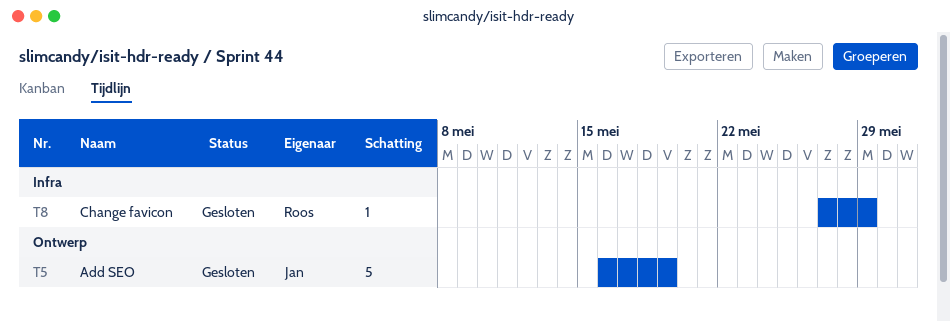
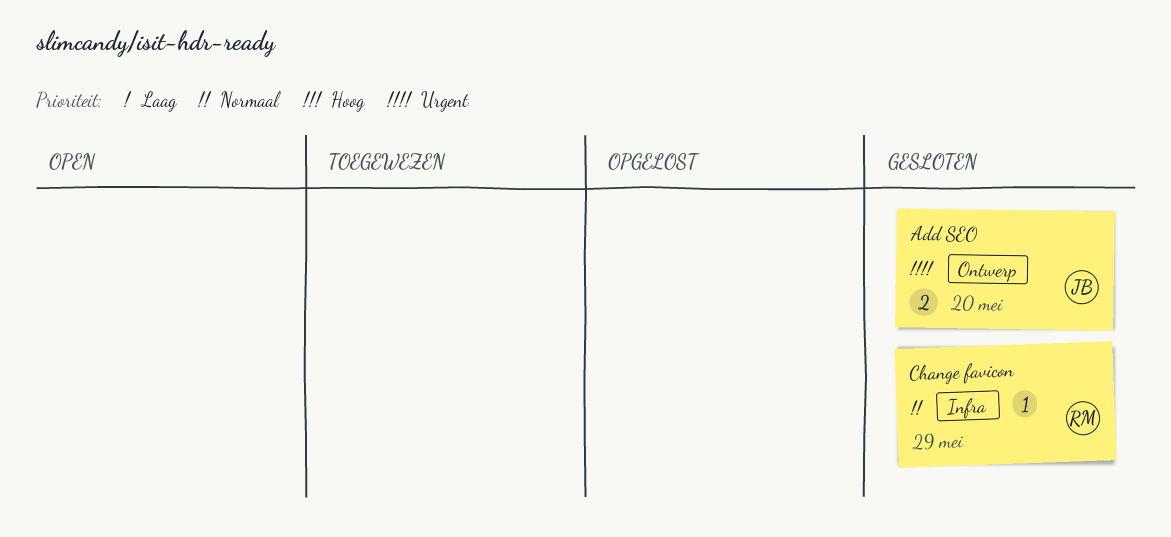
Add SEO, estimate: 5 -> 2
Add SEO, due: May 19 -> May 20

